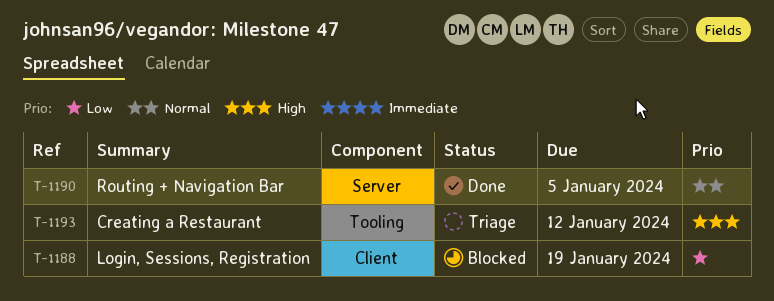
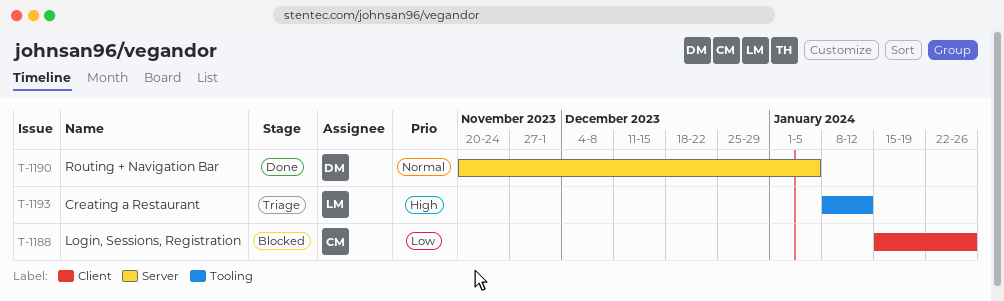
T-1188, due: Jan 19 -> Jan 26

